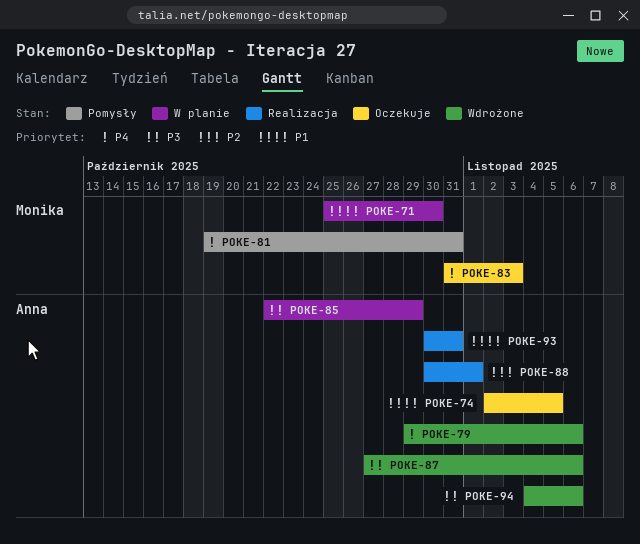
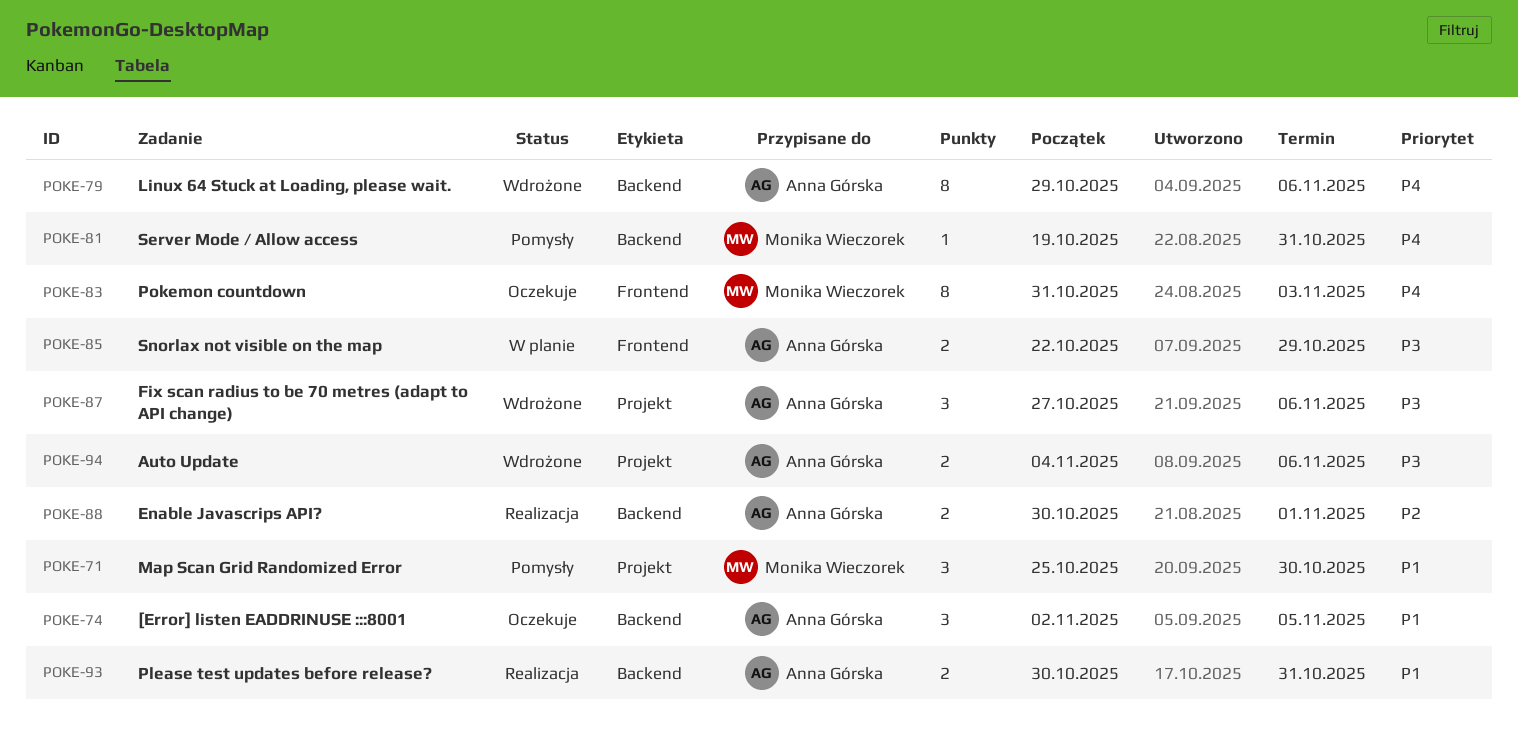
POKE-71, status: W planie -> Pomysły

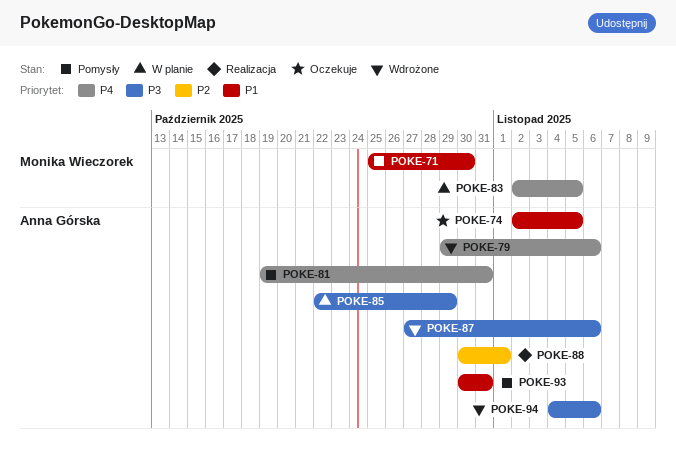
POKE-81, owner: Monika Wieczorek -> Anna Górska
POKE-83, status: Oczekuje -> W planie
POKE-83, start: Oct 31 -> Nov 2
POKE-83, due: Nov 3 -> Nov 5
POKE-93, status: Realizacja -> Pomysły

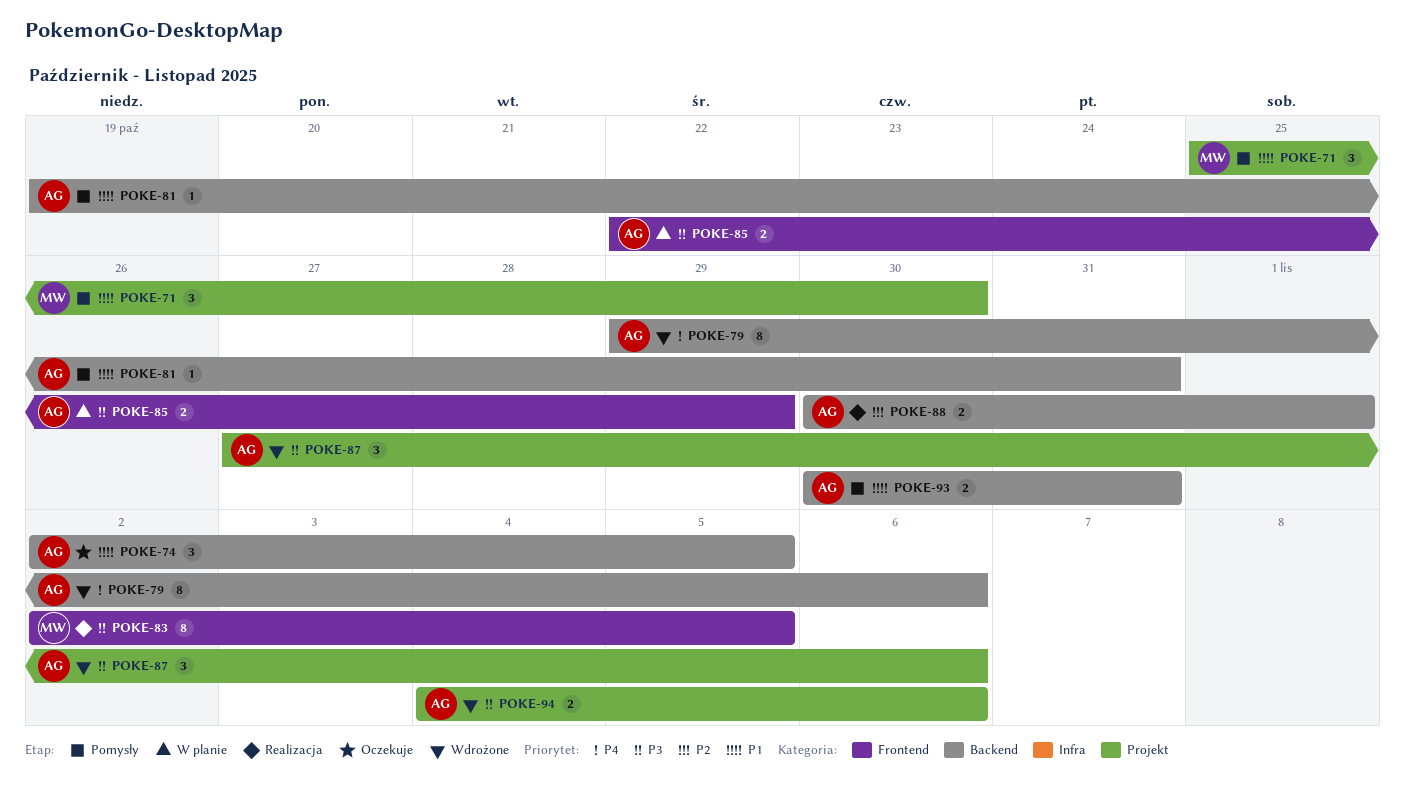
POKE-81, priority: P4 -> P1
POKE-83, status: W planie -> Realizacja
POKE-83, priority: P4 -> P3

